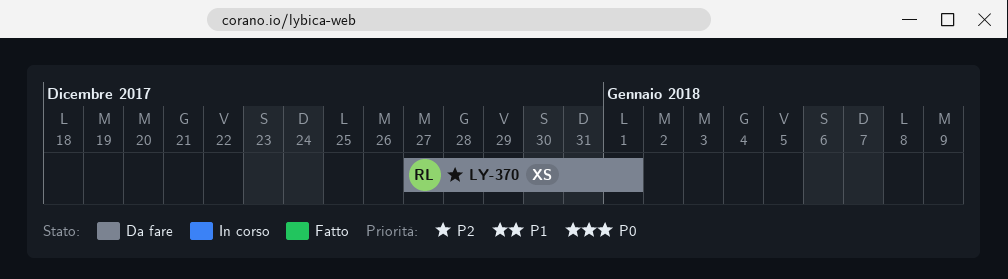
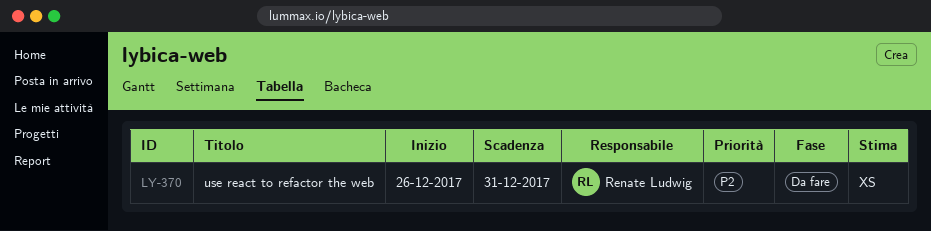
LY-370, start: Dec 27 -> Dec 26
LY-370, due: Jan 1 -> Dec 31

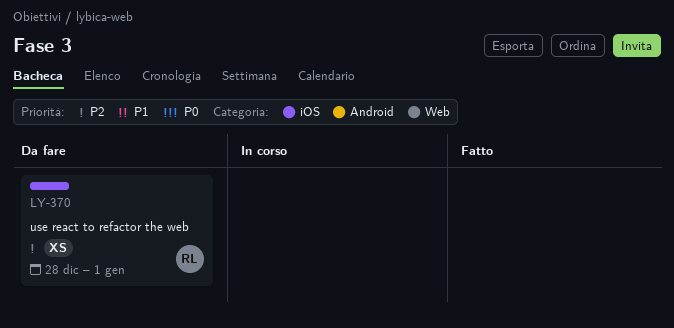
LY-370, start: Dec 26 -> Dec 28
LY-370, due: Dec 31 -> Jan 1

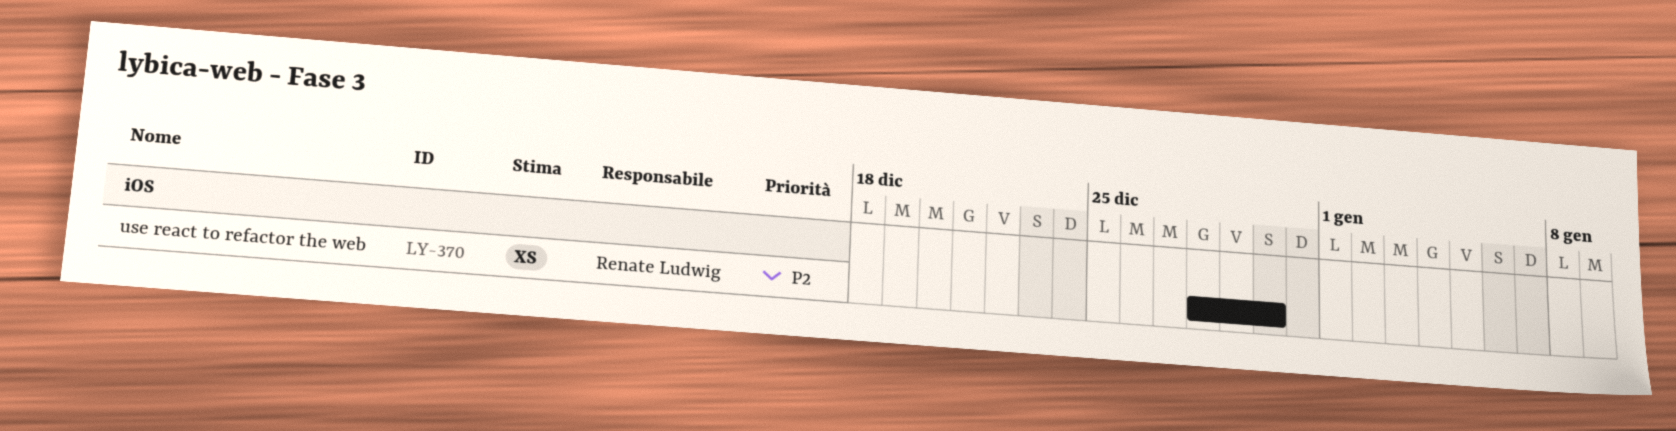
LY-370, due: Jan 1 -> Dec 30

